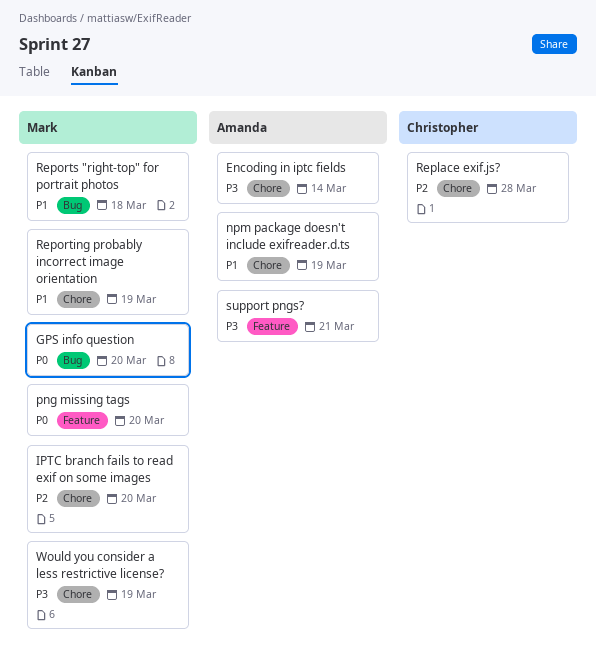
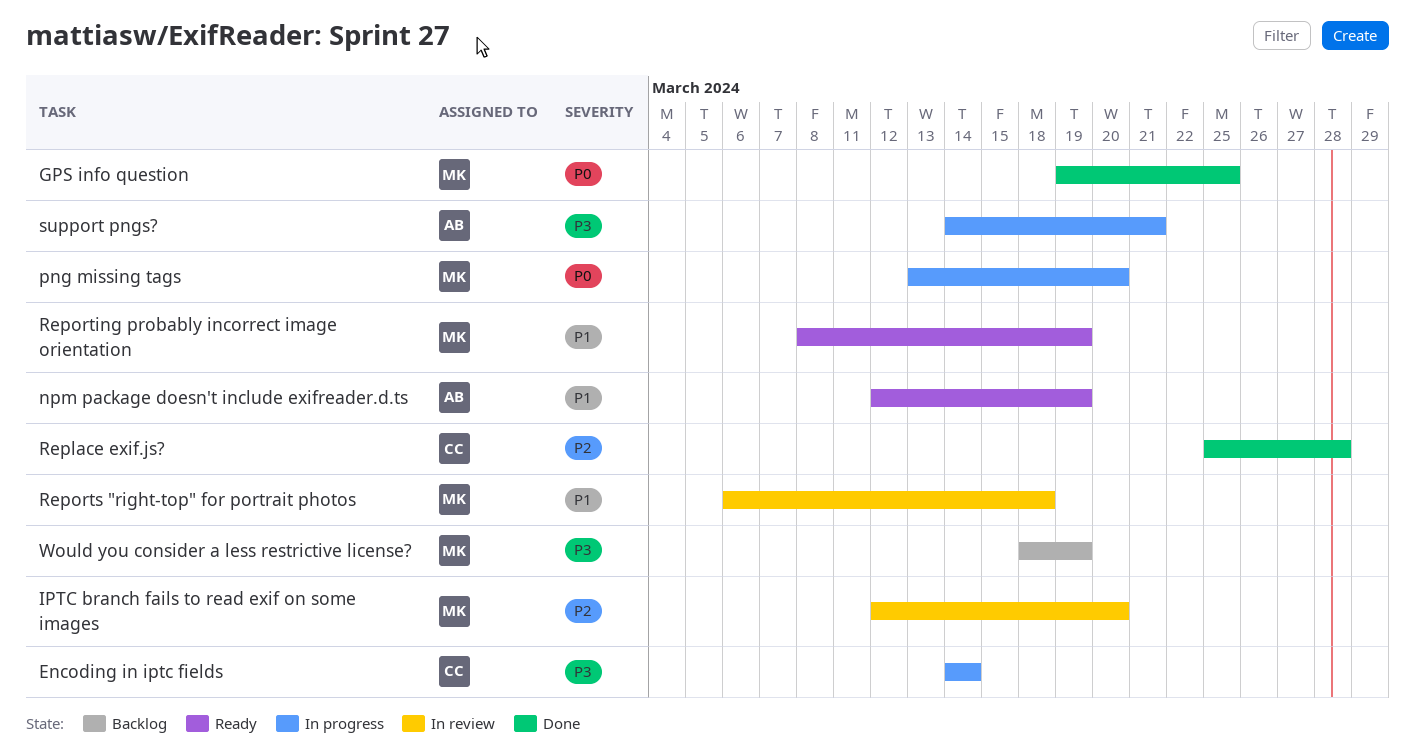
Encoding in iptc fields, owner: Amanda -> Christopher
GPS info question, due: Mar 20 -> Mar 25

